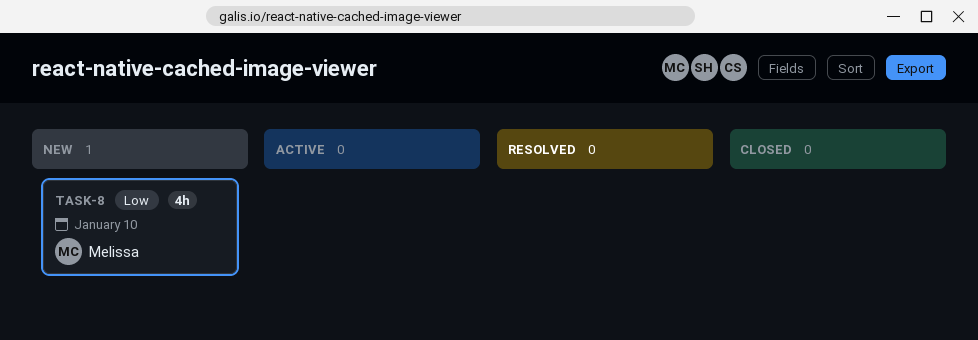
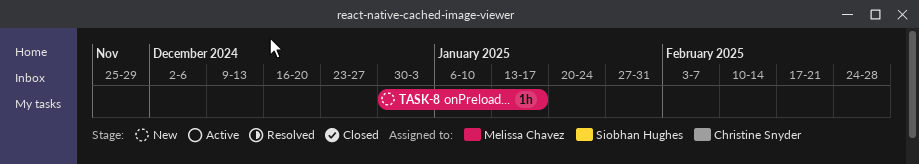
TASK-8, estimate: 4h -> 1h
TASK-8, due: Jan 10 -> Jan 17

